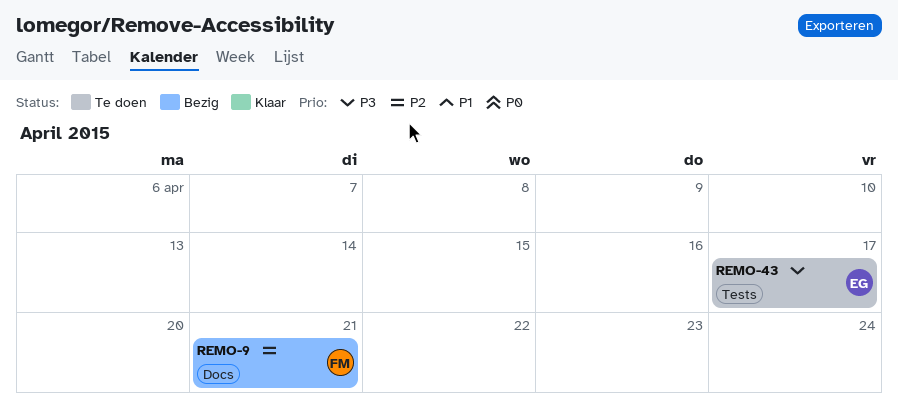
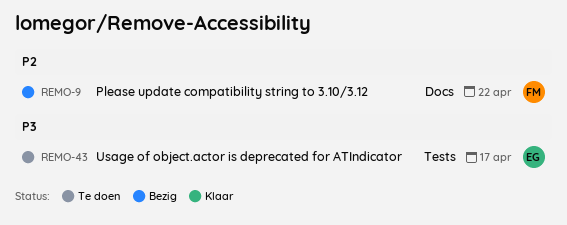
REMO-9, due: Apr 21 -> Apr 22

